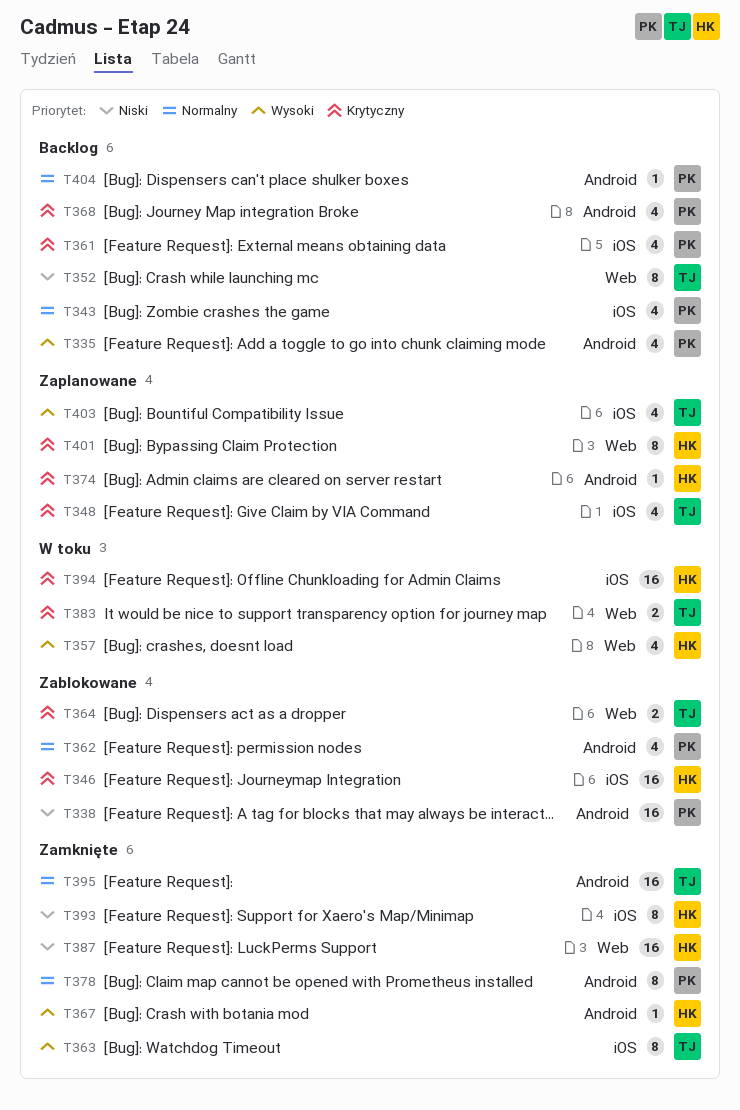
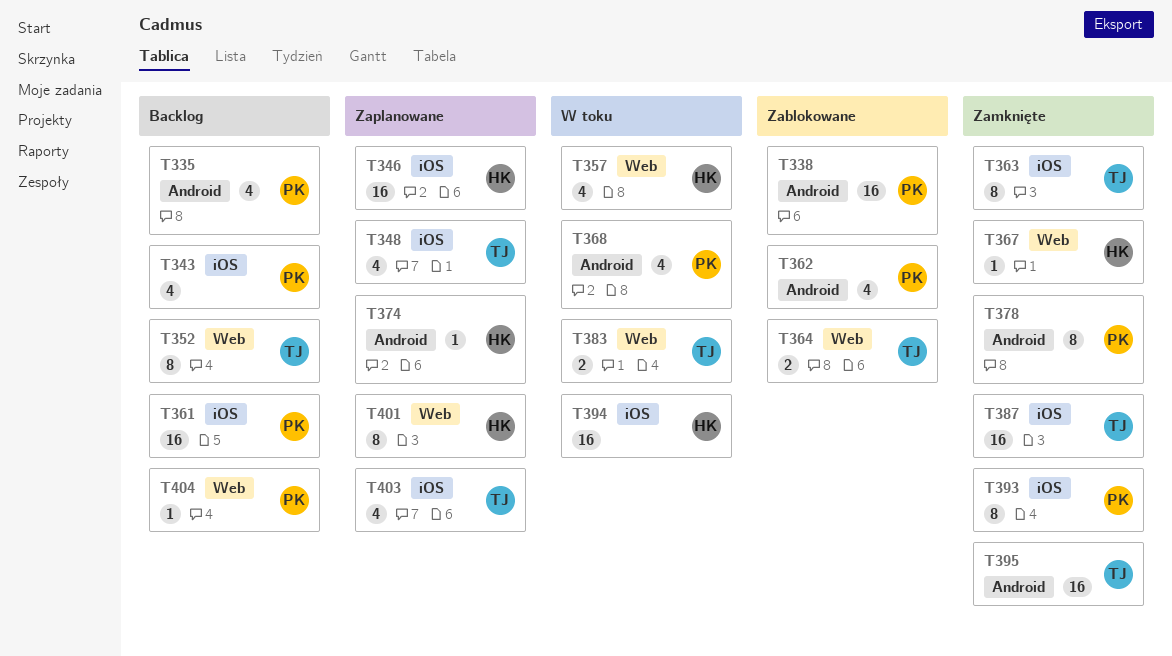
T346, status: Zablokowane -> Zaplanowane
T361, estimate: 4 -> 16
T367, label: Android -> Web
T368, status: Backlog -> W toku
T387, owner: HK -> TJ
T387, label: Web -> iOS
T393, owner: HK -> PK
T404, label: Android -> Web

